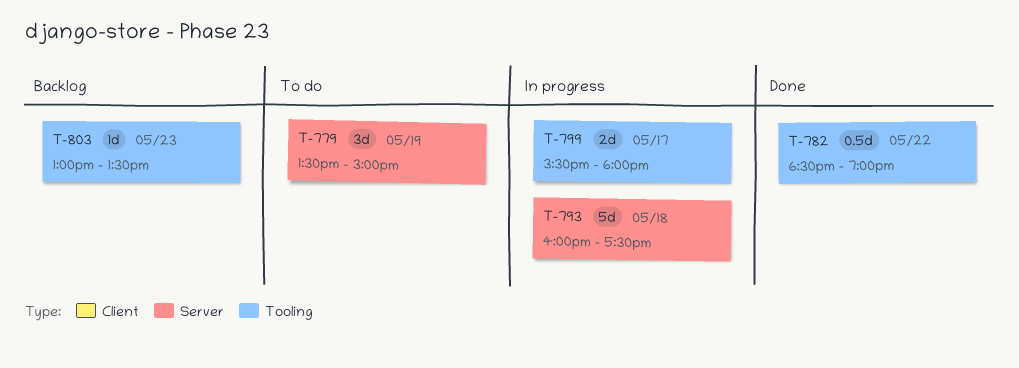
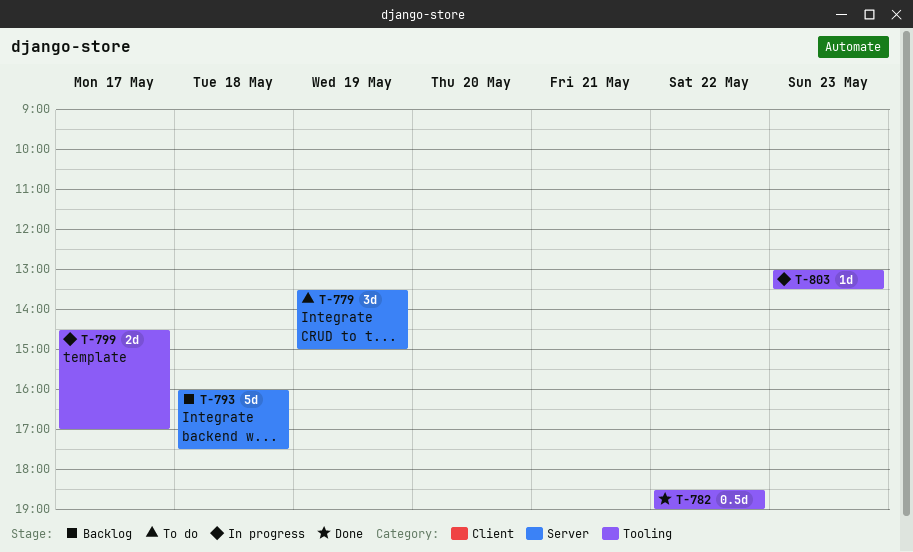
T-793, status: In progress -> Backlog
T-799, begins: 15:30 -> 14:30
T-799, ends: 18:00 -> 17:00
T-803, status: Backlog -> In progress

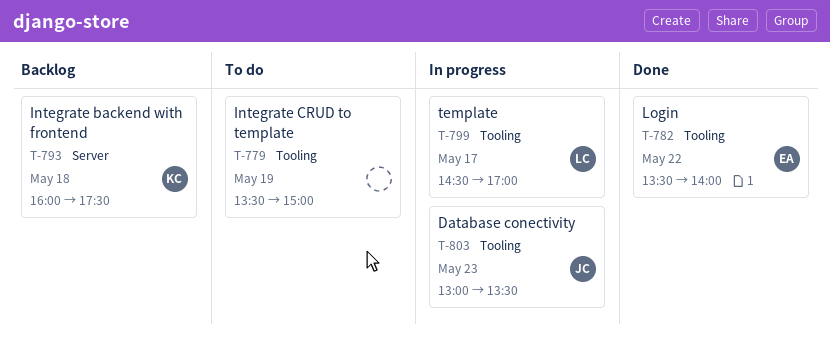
T-779, label: Server -> Tooling
T-782, begins: 18:30 -> 13:30
T-782, ends: 19:00 -> 14:00

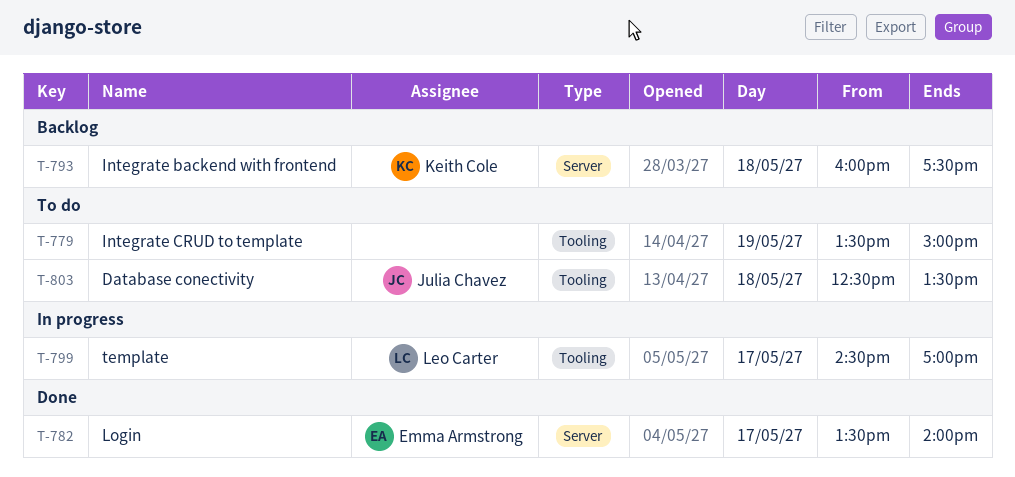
T-782, label: Tooling -> Server
T-782, day: May 22 -> May 17
T-803, status: In progress -> To do
T-803, day: May 23 -> May 18
T-803, begins: 13:00 -> 12:30

